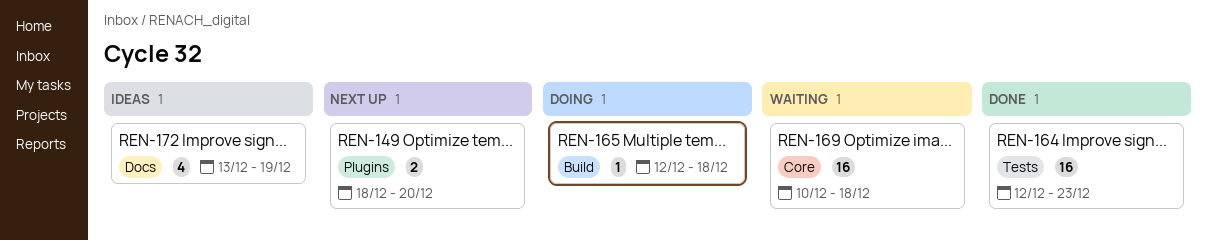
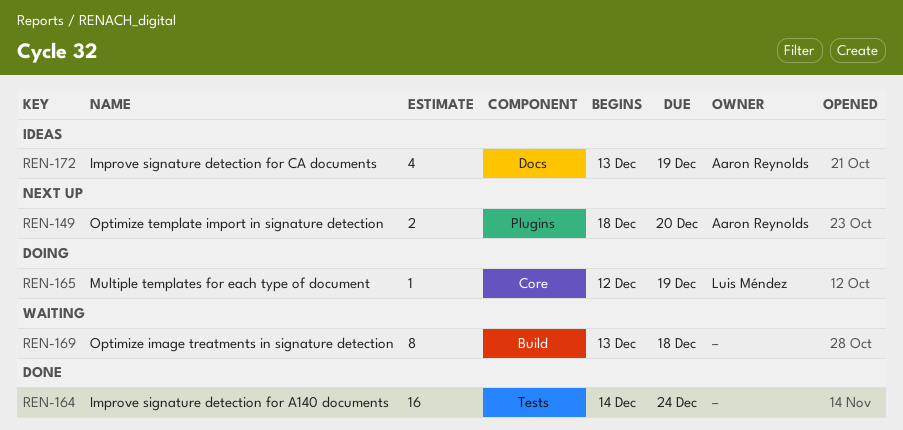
REN-164, start: Dec 12 -> Dec 14
REN-164, due: Dec 23 -> Dec 24
REN-165, label: Build -> Core
REN-165, due: Dec 18 -> Dec 19
REN-169, label: Core -> Build
REN-169, estimate: 16 -> 8
REN-169, start: Dec 10 -> Dec 13

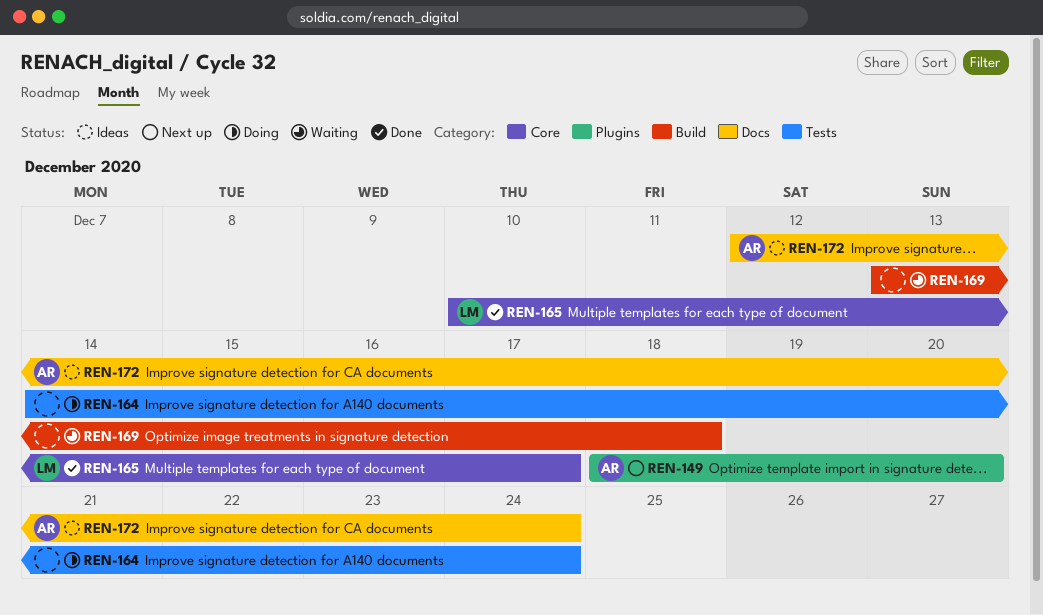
REN-164, status: Done -> Doing
REN-165, status: Doing -> Done
REN-165, start: Dec 12 -> Dec 10
REN-165, due: Dec 19 -> Dec 17
REN-172, start: Dec 13 -> Dec 12
REN-172, due: Dec 19 -> Dec 24

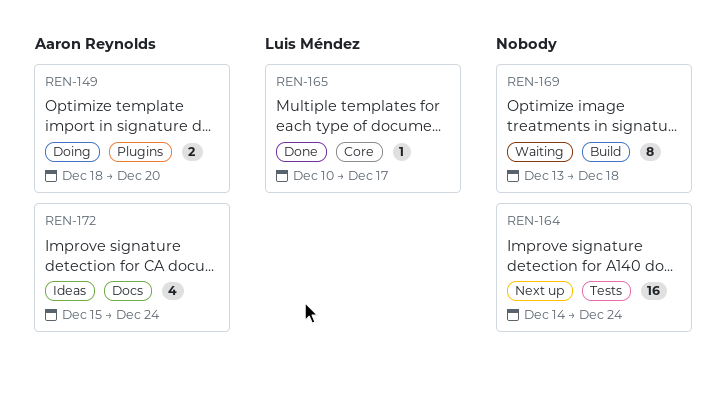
REN-149, status: Next up -> Doing
REN-164, status: Doing -> Next up
REN-172, start: Dec 12 -> Dec 15

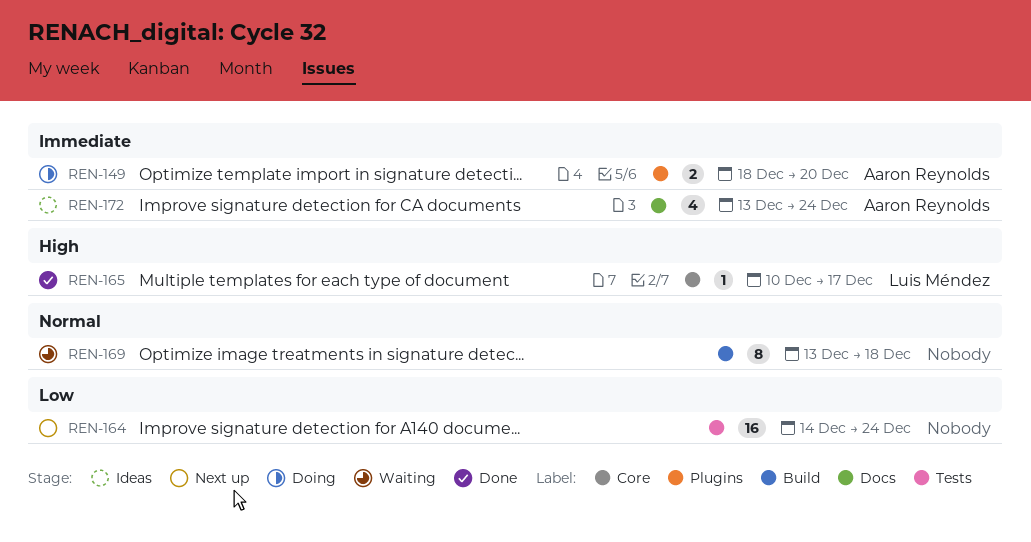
REN-172, start: Dec 15 -> Dec 13

